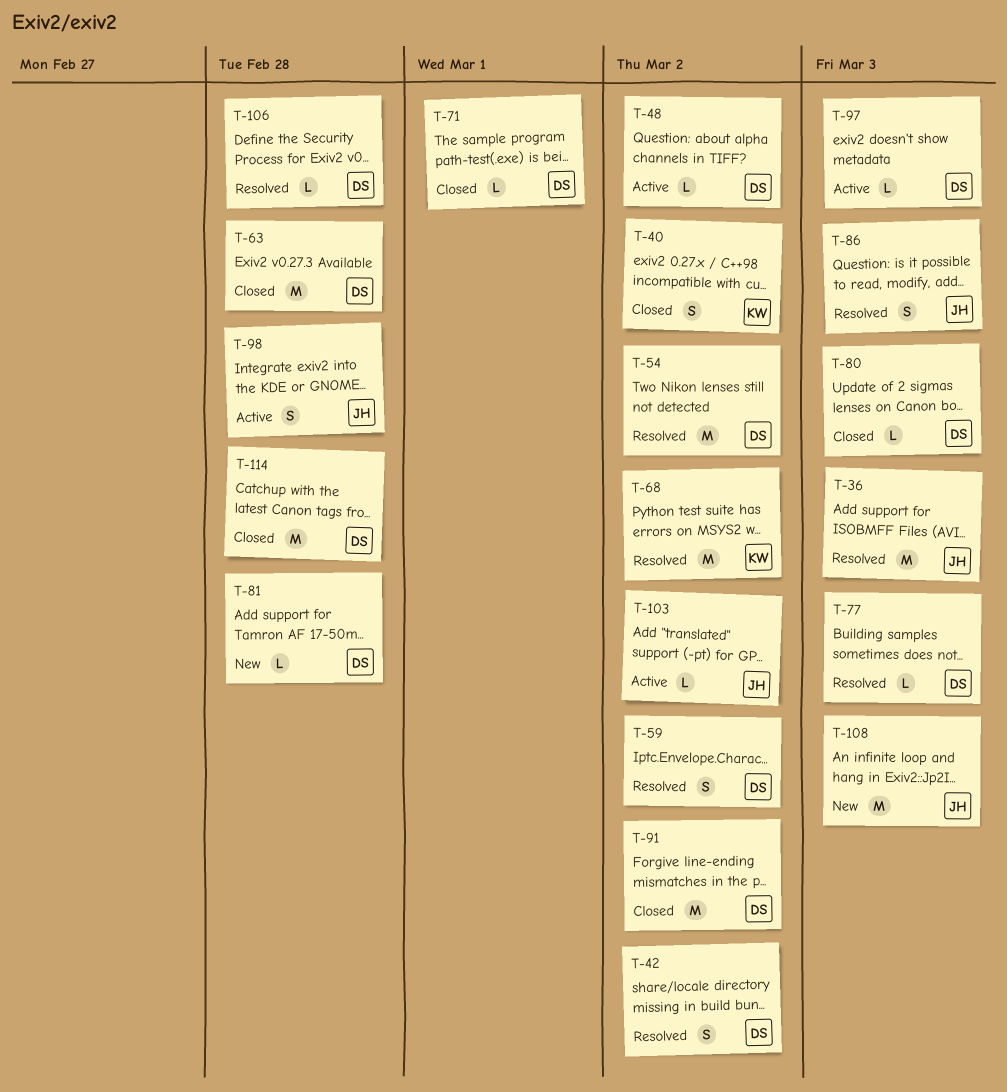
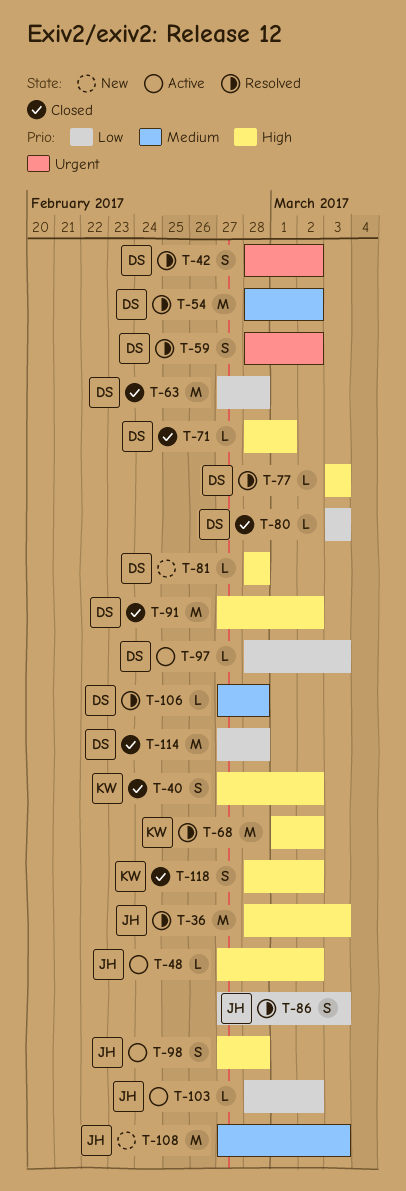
T-48, owner: DS -> JH
T-118: none -> present

